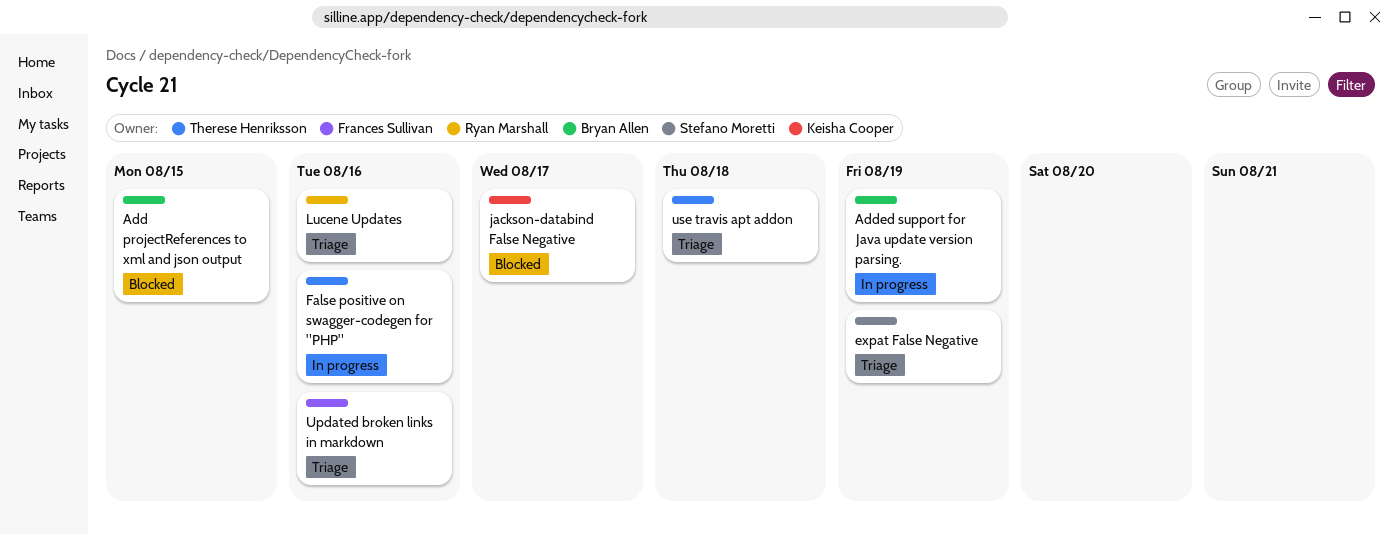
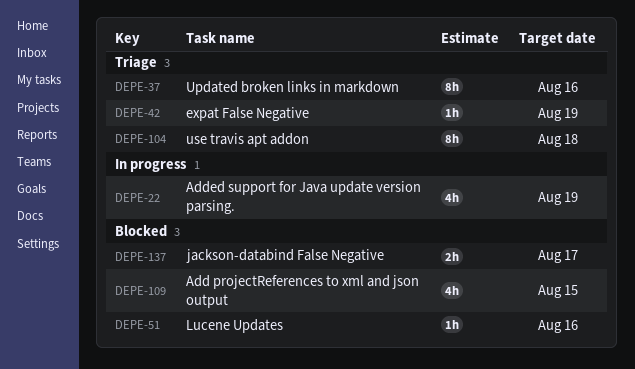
False positive on swagger-codegen for "PHP": present -> none
Lucene Updates, status: Triage -> Blocked

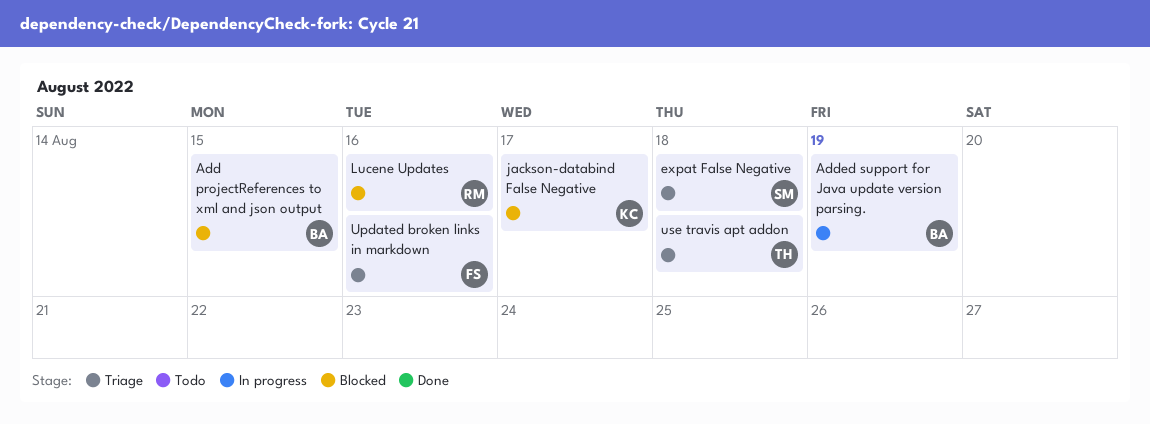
expat False Negative, due: Aug 19 -> Aug 18

